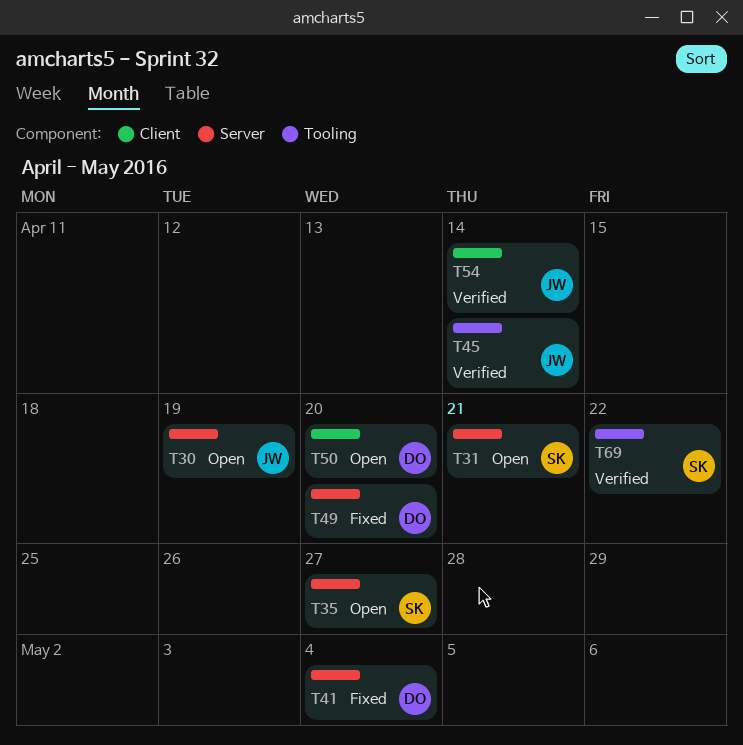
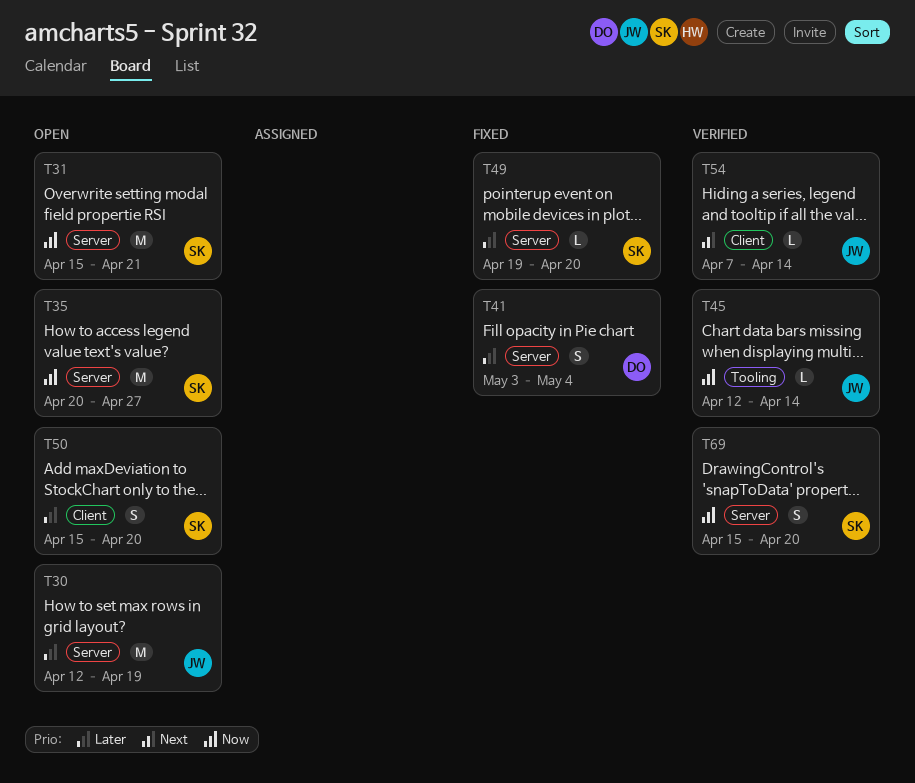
T49, owner: DO -> SK
T50, owner: DO -> SK
T69, label: Tooling -> Server
T69, due: Apr 22 -> Apr 20

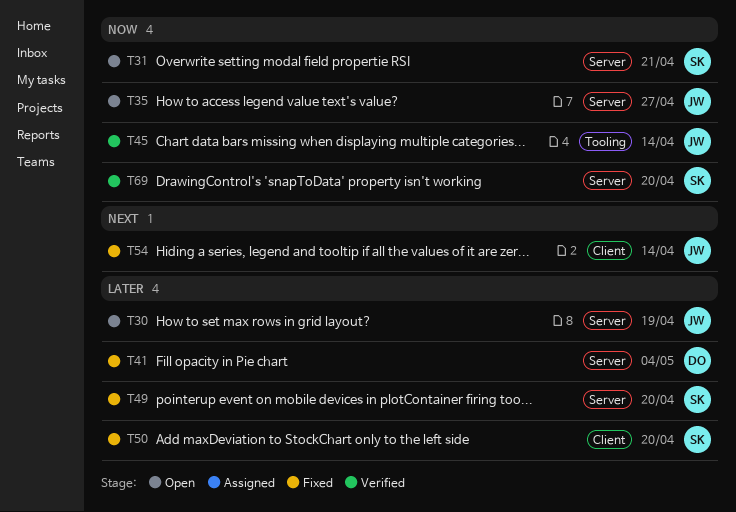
T35, owner: SK -> JW
T50, status: Open -> Fixed
T54, status: Verified -> Fixed

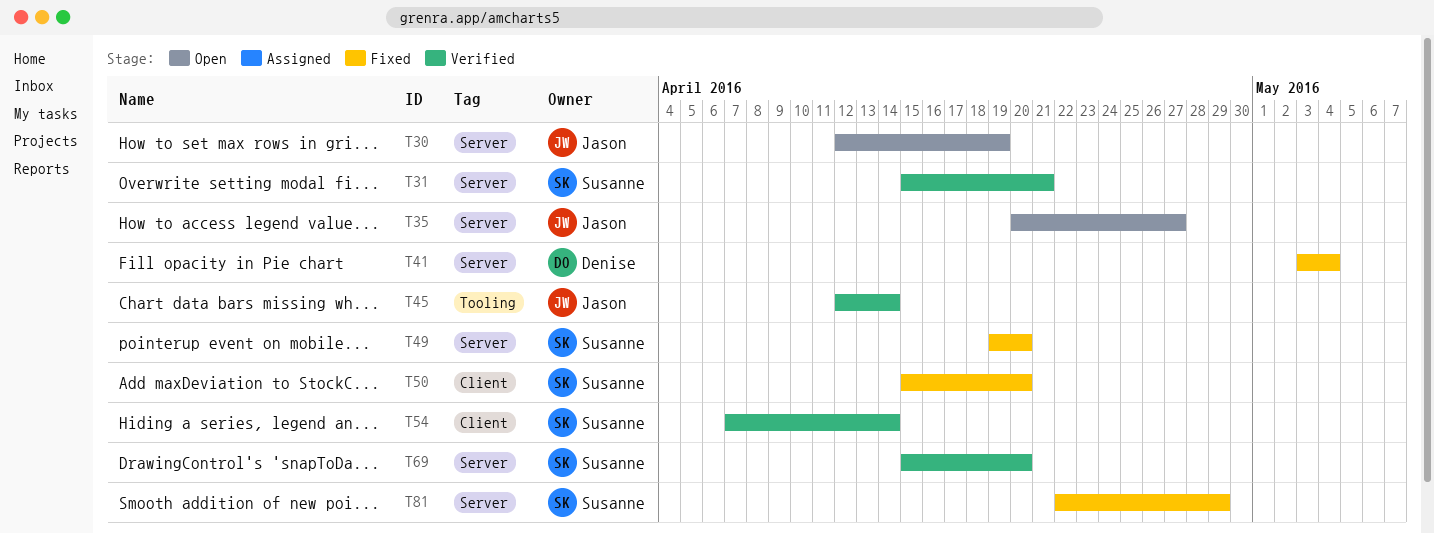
T31, status: Open -> Verified
T54, status: Fixed -> Verified
T54, owner: Jason -> Susanne
T81: none -> present

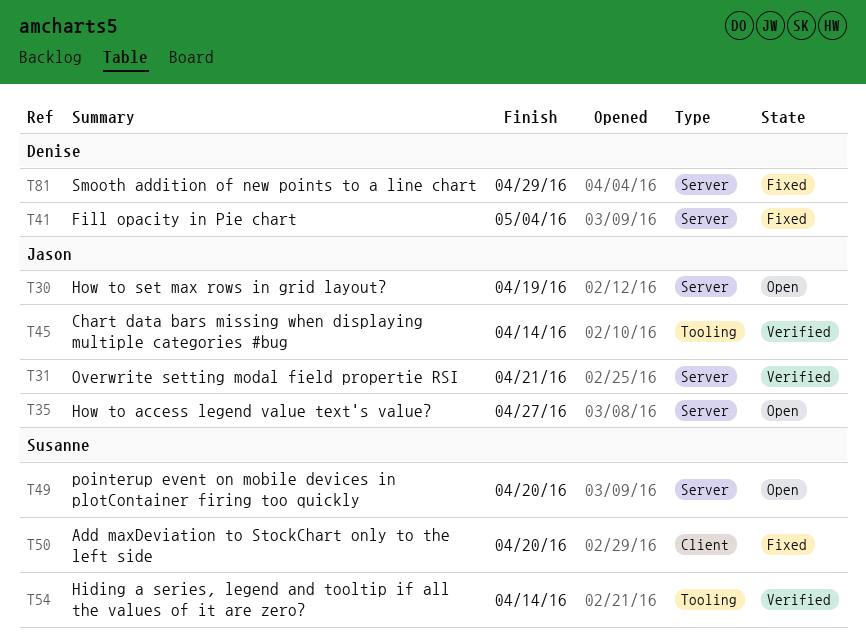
T31, owner: Susanne -> Jason
T49, status: Fixed -> Open
T54, label: Client -> Tooling
T69: present -> none
T81, owner: Susanne -> Denise

